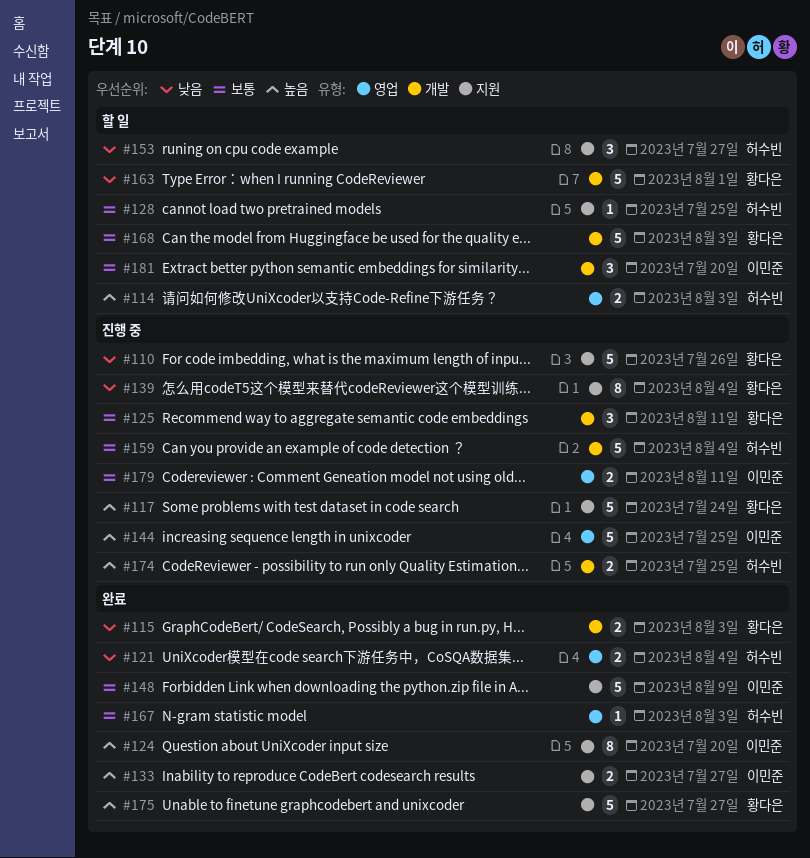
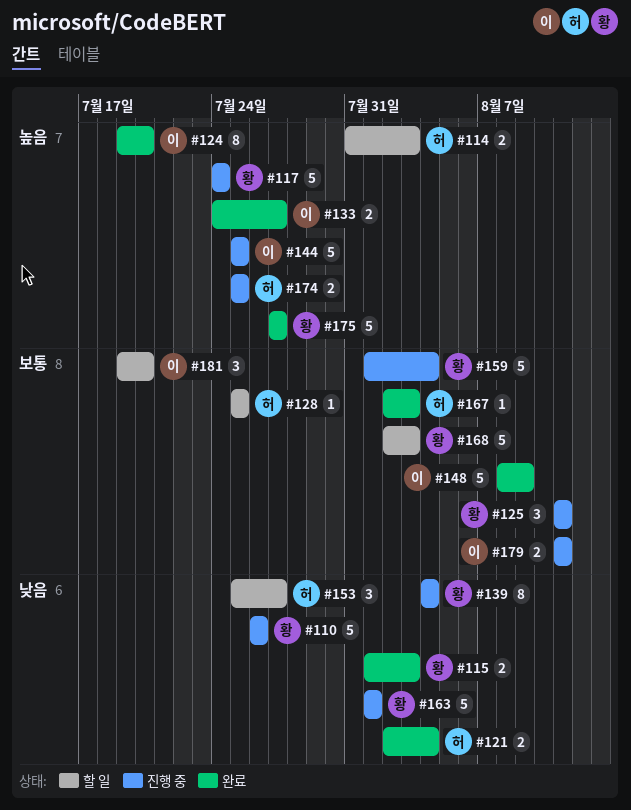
#159, owner: 허수빈 -> 황다은
#163, status: 할 일 -> 진행 중

